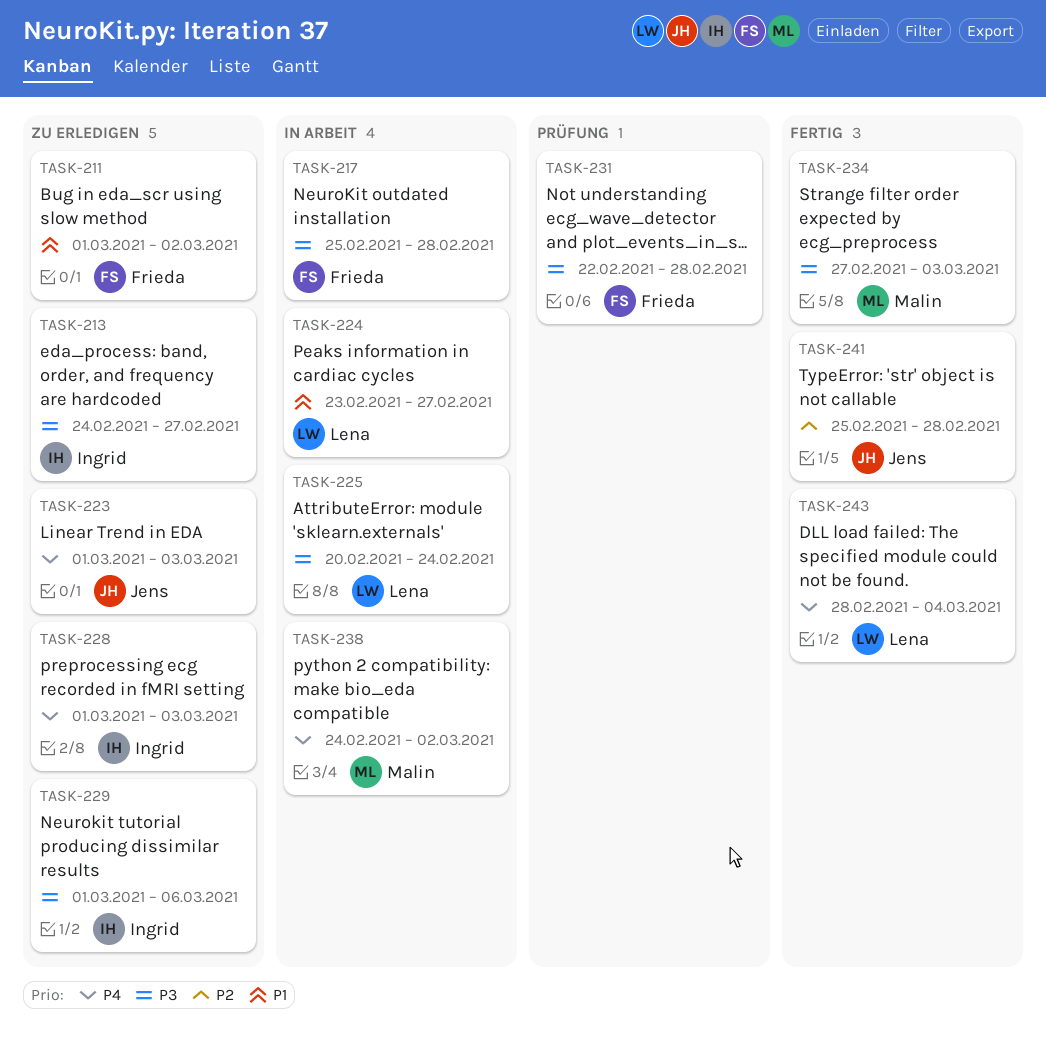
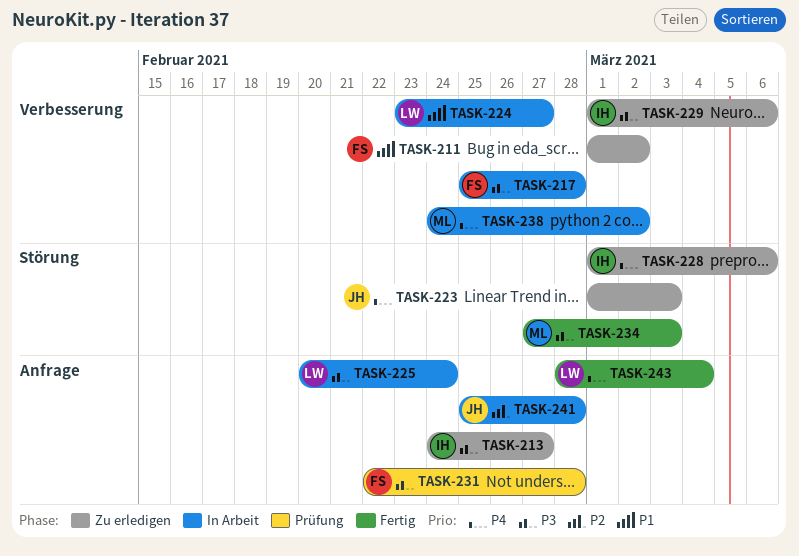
TASK-228, due: Mar 3 -> Mar 6
TASK-241, status: Fertig -> In Arbeit

